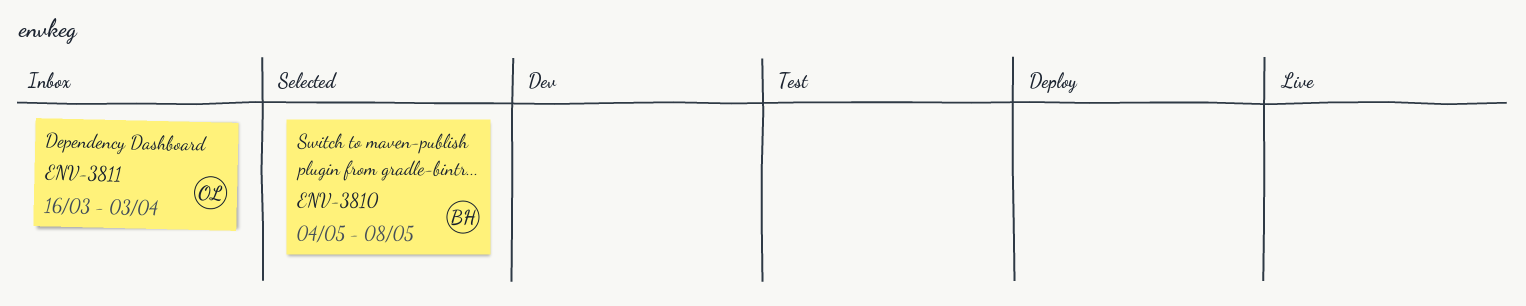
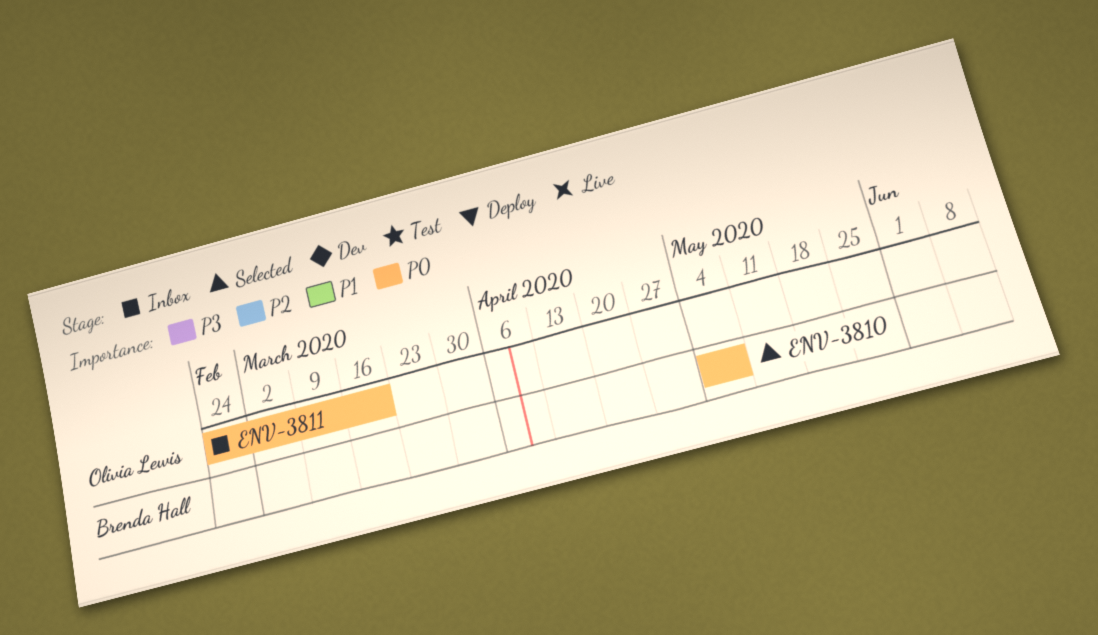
ENV-3811, start: Mar 16 -> Feb 24
ENV-3811, due: Apr 3 -> Mar 20

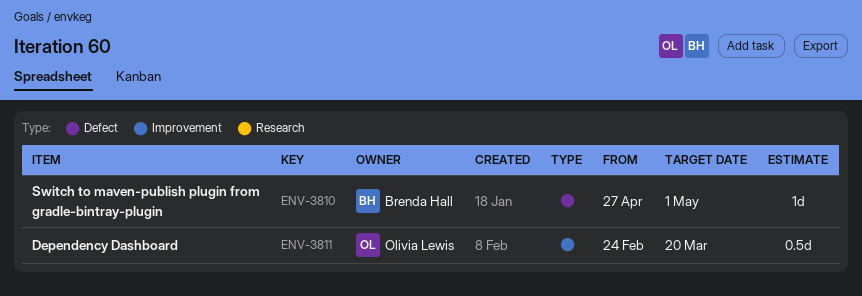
ENV-3810, start: May 4 -> Apr 27
ENV-3810, due: May 8 -> May 1

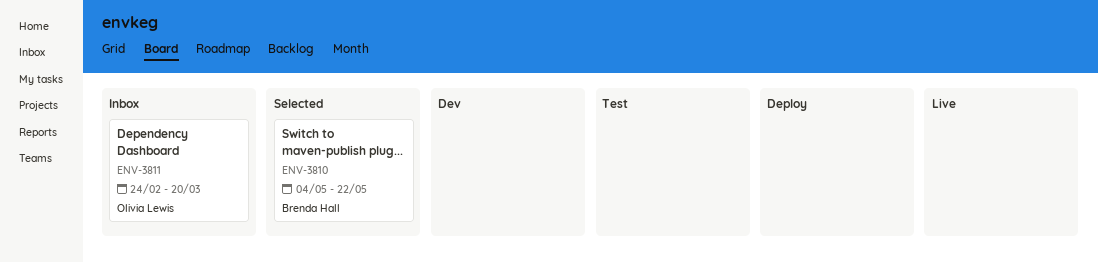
ENV-3810, start: Apr 27 -> May 4
ENV-3810, due: May 1 -> May 22

